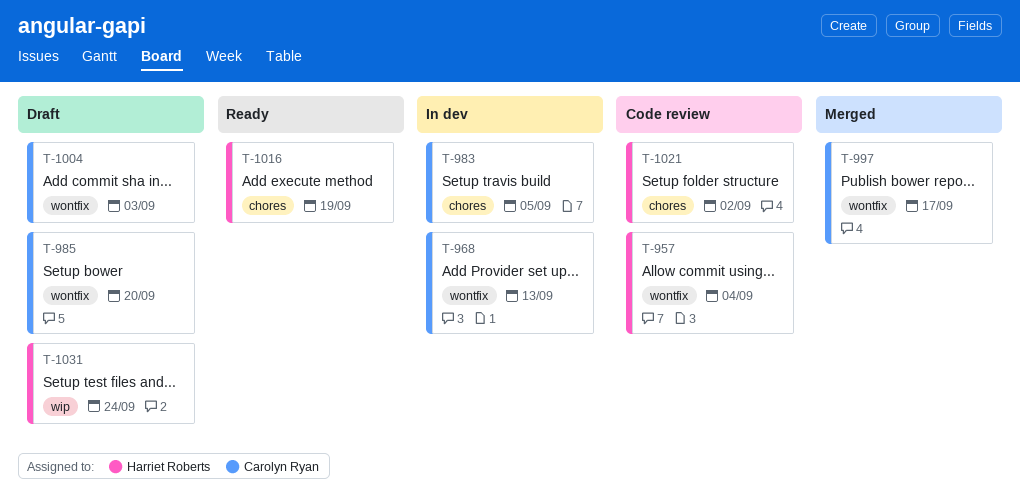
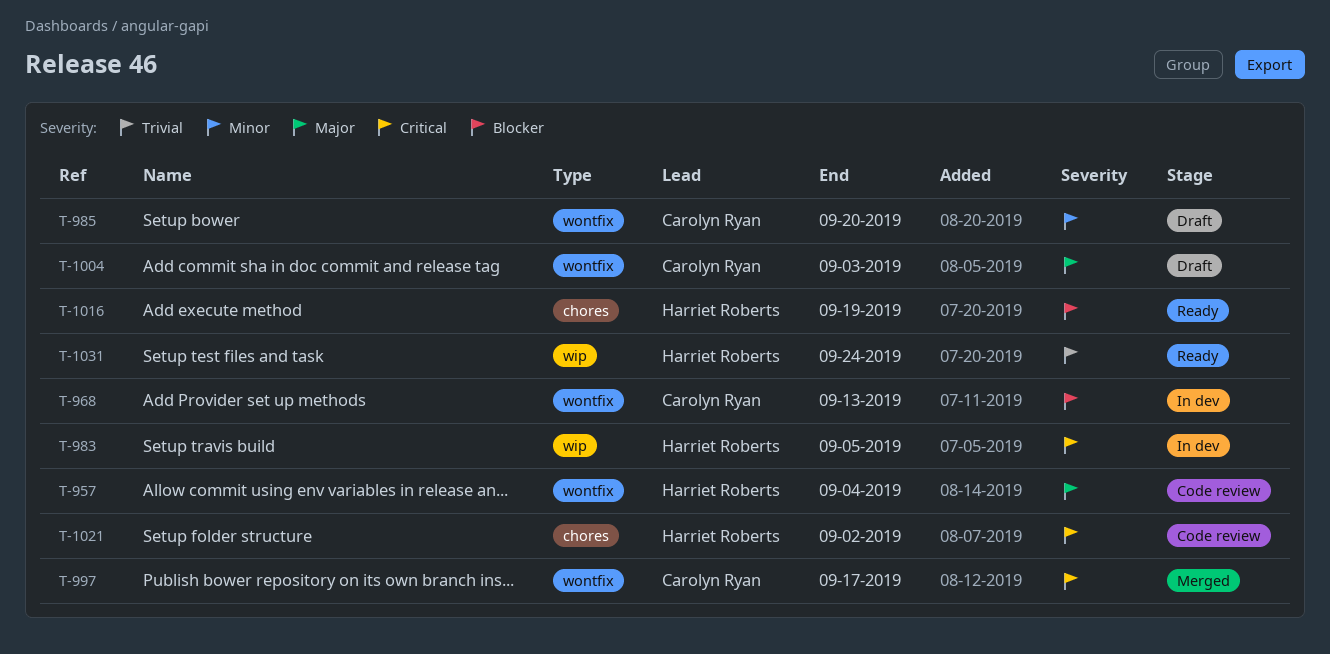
T-983, owner: Carolyn Ryan -> Harriet Roberts
T-983, label: chores -> wip
T-1031, status: Draft -> Ready

